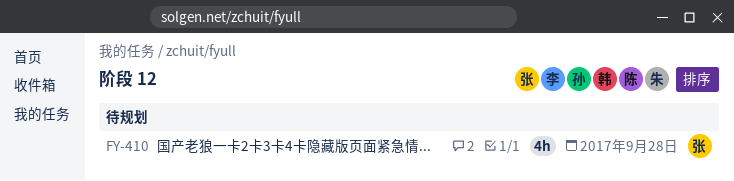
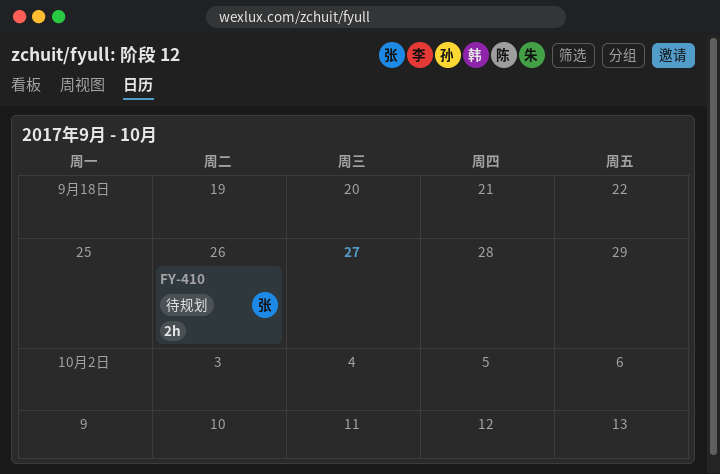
FY-410, estimate: 4h -> 2h
FY-410, due: Sep 28 -> Sep 26

